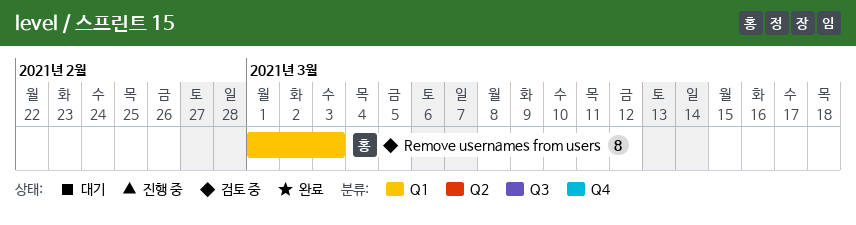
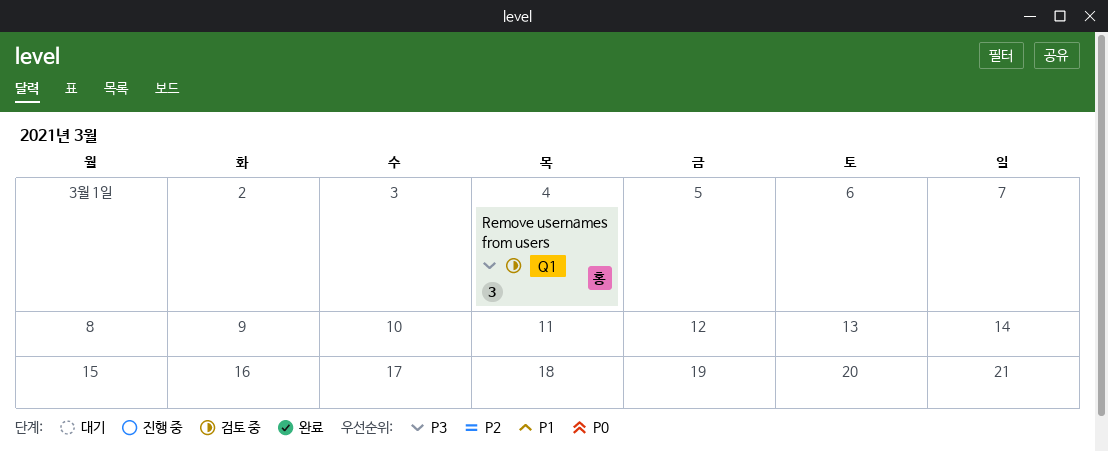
Remove usernames from users, estimate: 8 -> 3
Remove usernames from users, due: Mar 3 -> Mar 4

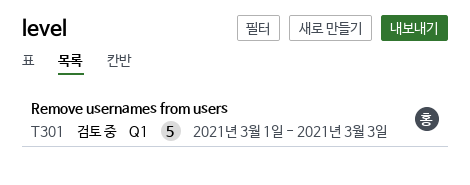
Remove usernames from users, estimate: 3 -> 5
Remove usernames from users, due: Mar 4 -> Mar 3

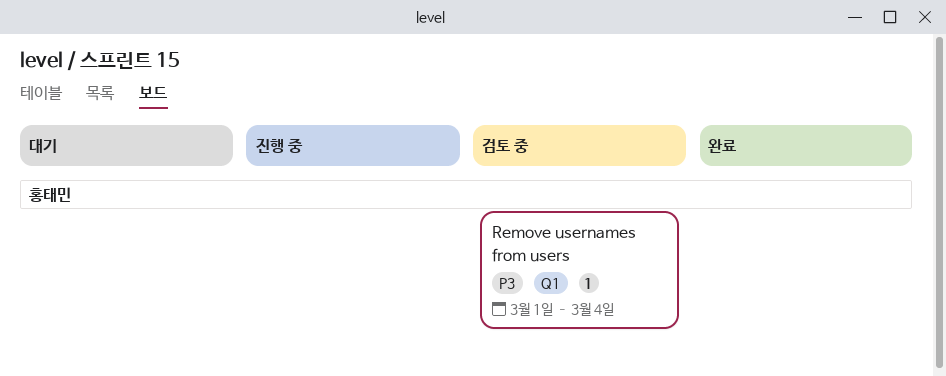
Remove usernames from users, estimate: 5 -> 1
Remove usernames from users, due: Mar 3 -> Mar 4

